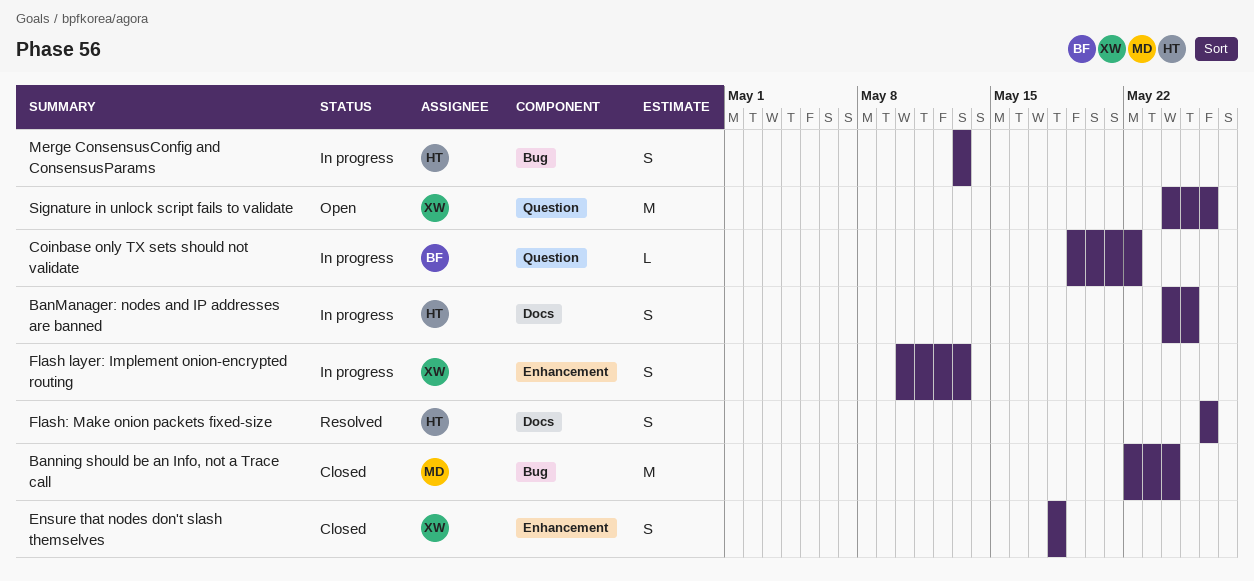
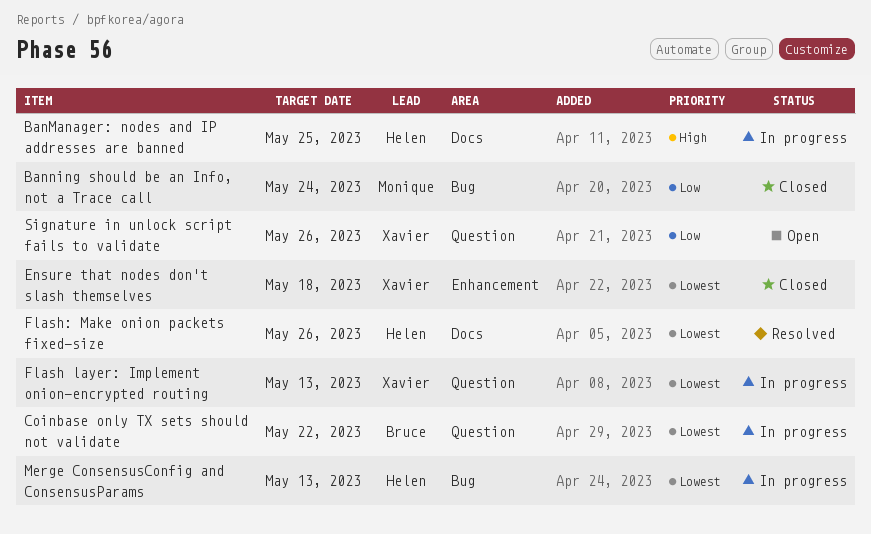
Flash layer: Implement onion-encrypted routing, label: Enhancement -> Question

